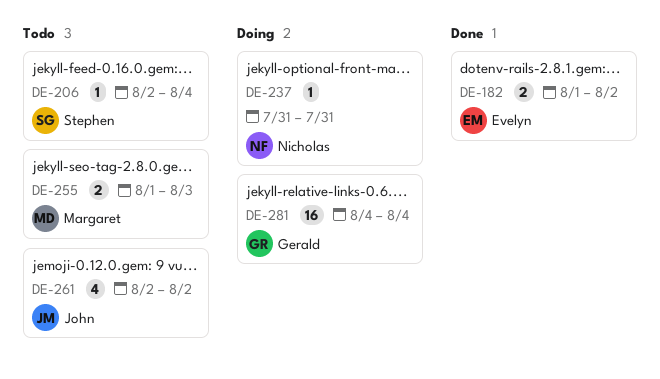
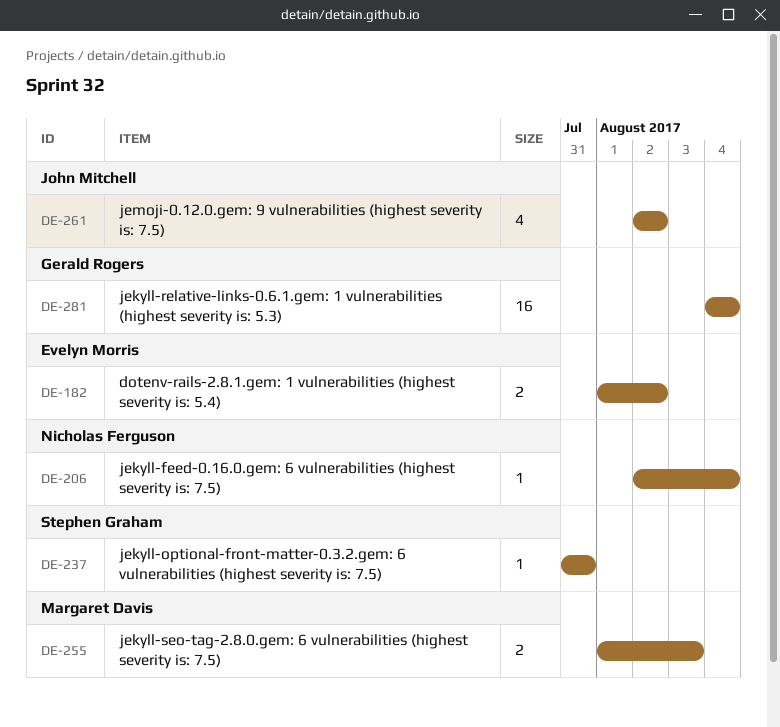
DE-206, owner: Stephen Graham -> Nicholas Ferguson
DE-237, owner: Nicholas Ferguson -> Stephen Graham

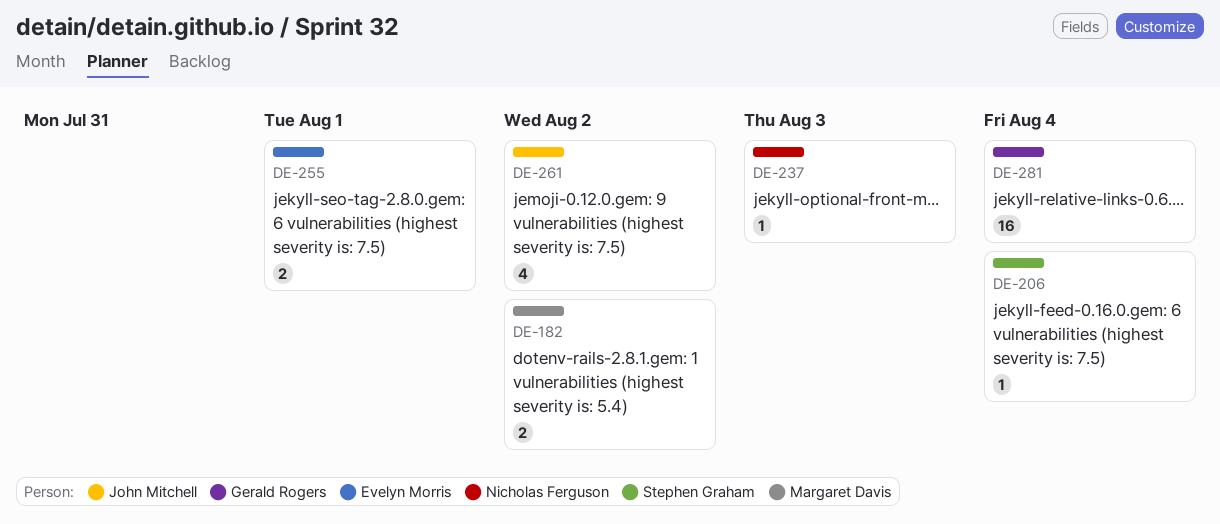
DE-182, owner: Evelyn Morris -> Margaret Davis
DE-206, owner: Nicholas Ferguson -> Stephen Graham
DE-237, owner: Stephen Graham -> Nicholas Ferguson
DE-237, due: Jul 31 -> Aug 3
DE-255, owner: Margaret Davis -> Evelyn Morris
DE-255, due: Aug 3 -> Aug 1

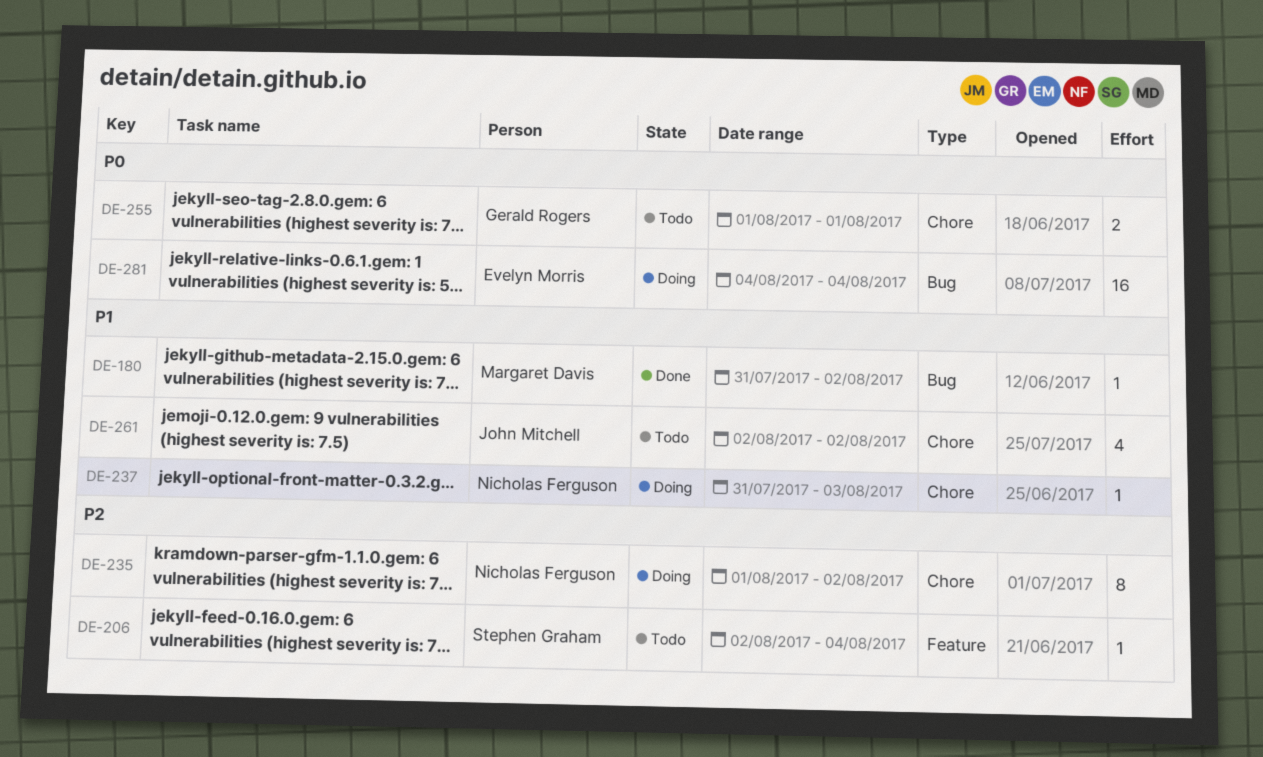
DE-180: none -> present
DE-182: present -> none
DE-235: none -> present
DE-255, owner: Evelyn Morris -> Gerald Rogers
DE-281, owner: Gerald Rogers -> Evelyn Morris

